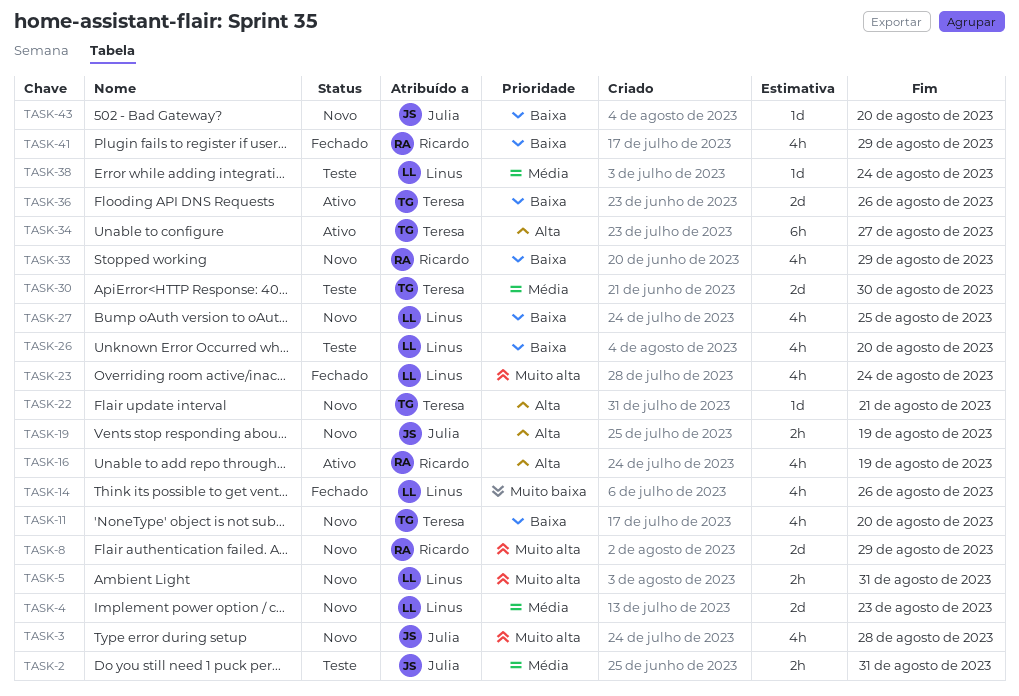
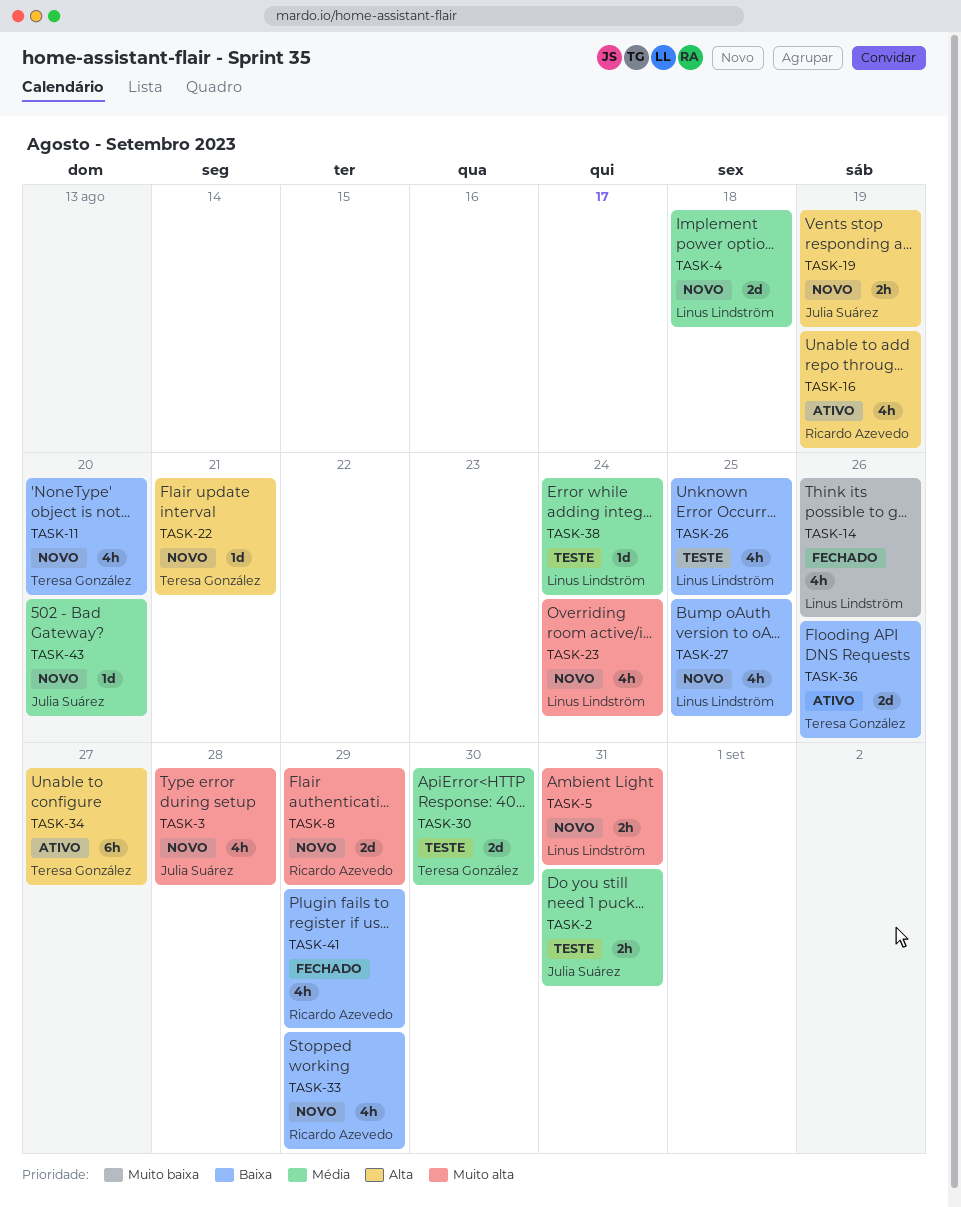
TASK-4, due: Aug 23 -> Aug 18
TASK-23, status: Fechado -> Novo
TASK-26, due: Aug 20 -> Aug 25
TASK-43, priority: Baixa -> Média

